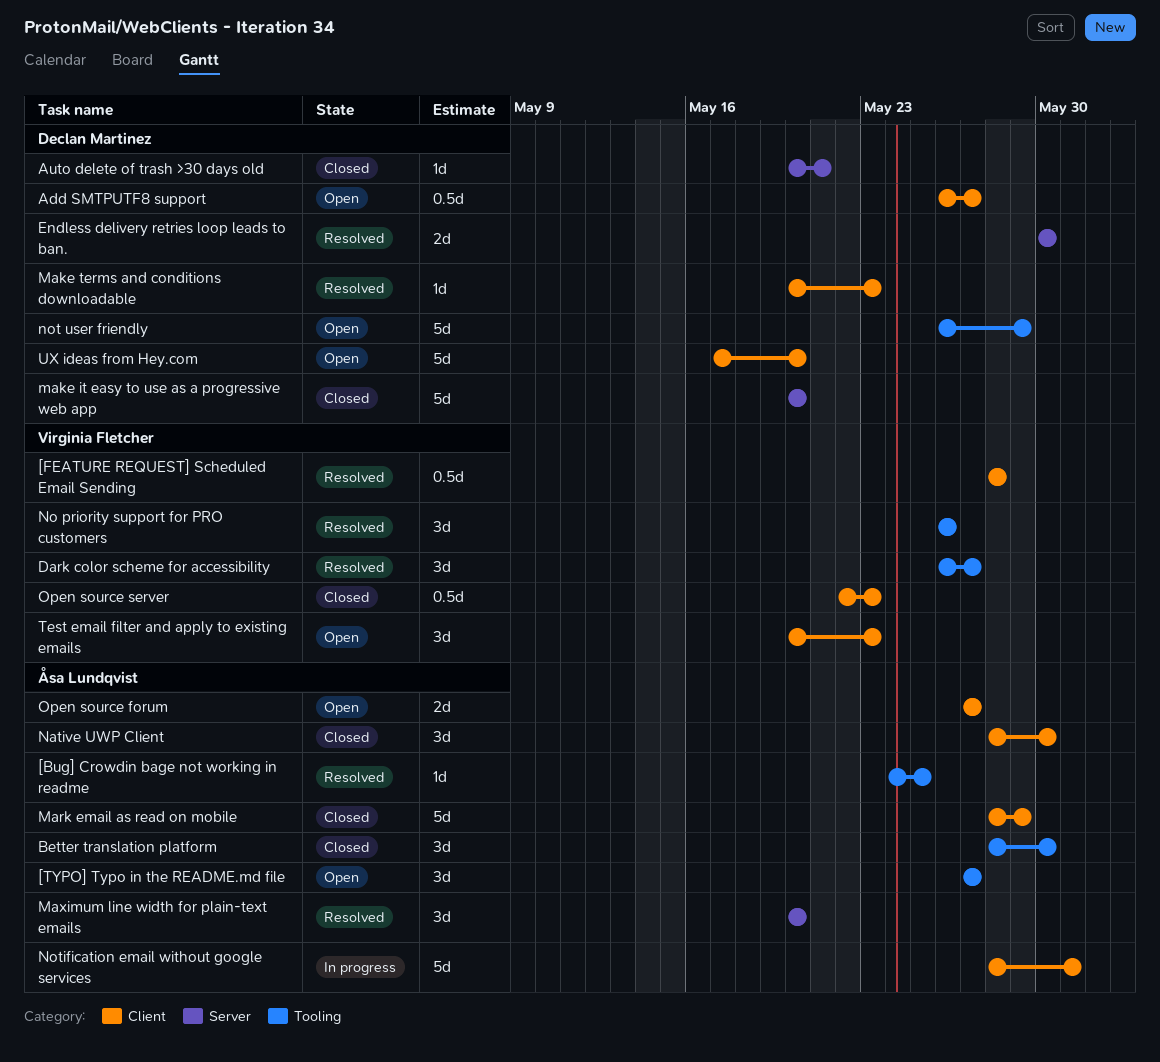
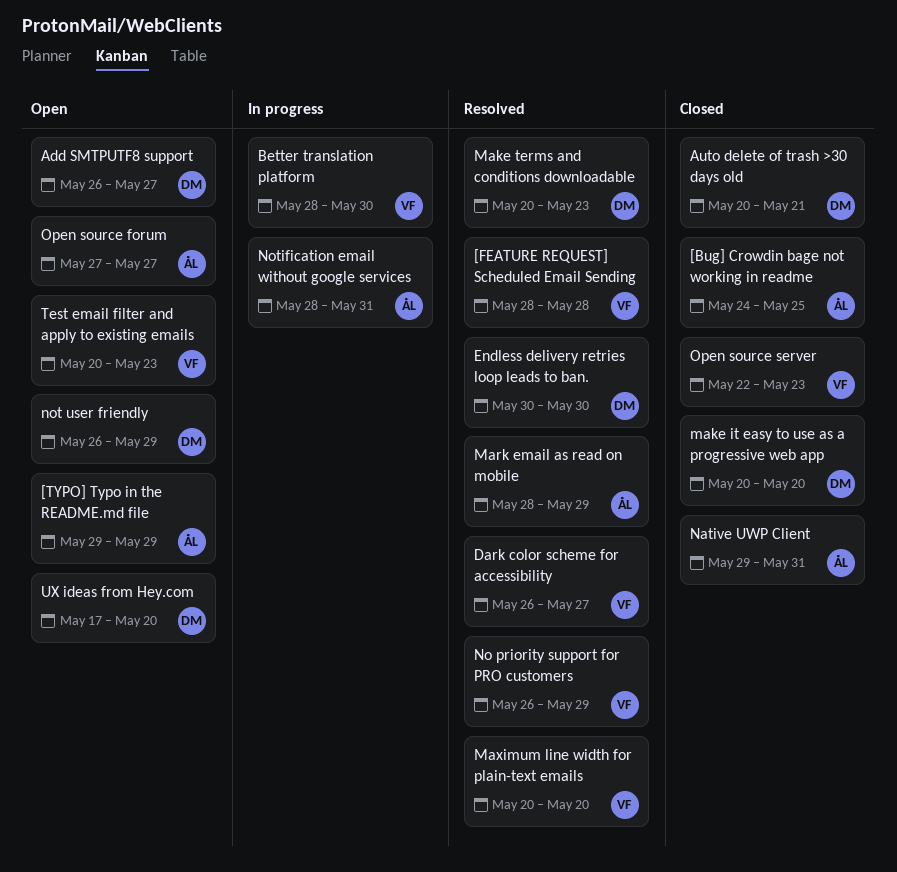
[Bug] Crowdin bage not working in readme, status: Resolved -> Closed
[TYPO] Typo in the README.md file, start: May 27 -> May 29
[TYPO] Typo in the README.md file, due: May 27 -> May 29
Better translation platform, status: Closed -> In progress
Better translation platform, owner: Åsa Lundqvist -> Virginia Fletcher
Mark email as read on mobile, status: Closed -> Resolved
Maximum line width for plain-text emails, owner: Åsa Lundqvist -> Virginia Fletcher
Native UWP Client, start: May 28 -> May 29
Native UWP Client, due: May 30 -> May 31
No priority support for PRO customers, due: May 26 -> May 29

